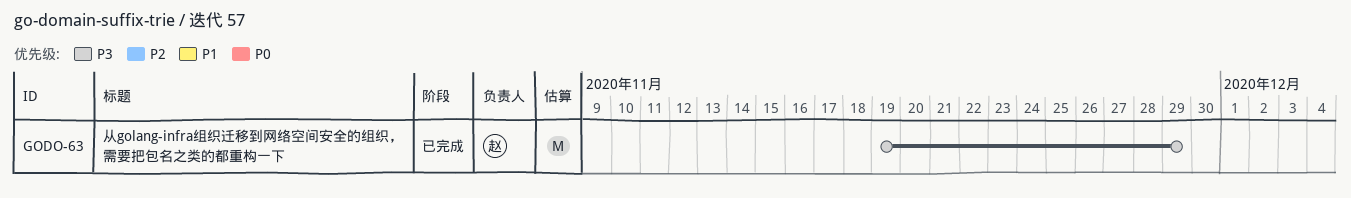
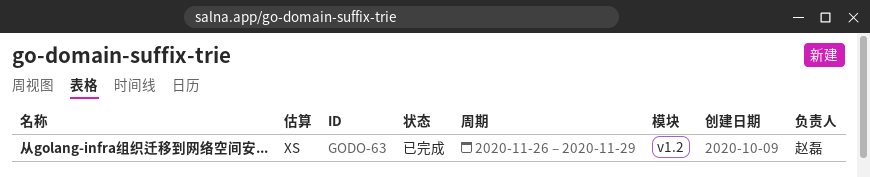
GODO-63, estimate: M -> XS
GODO-63, start: Nov 19 -> Nov 26

